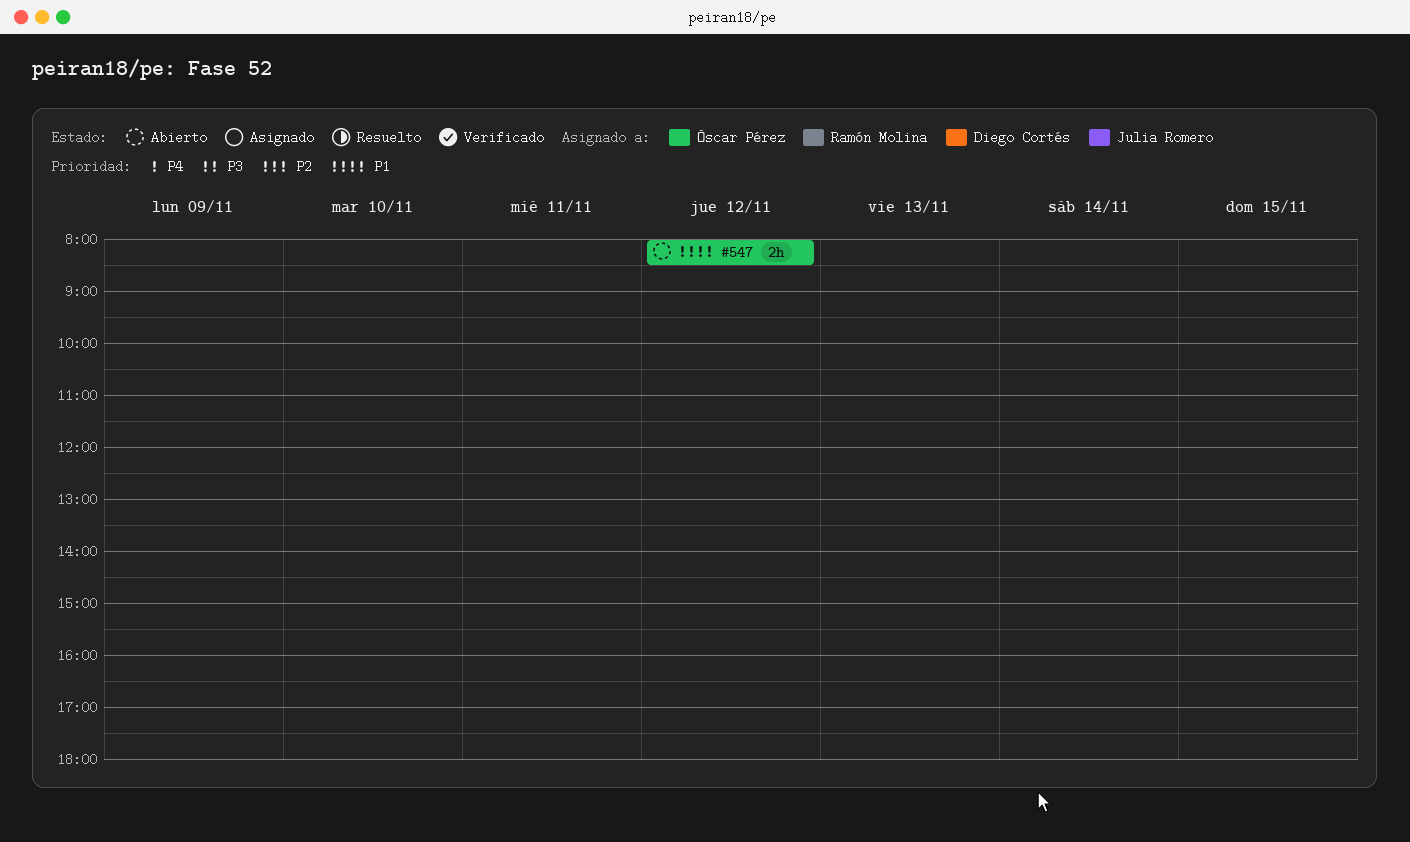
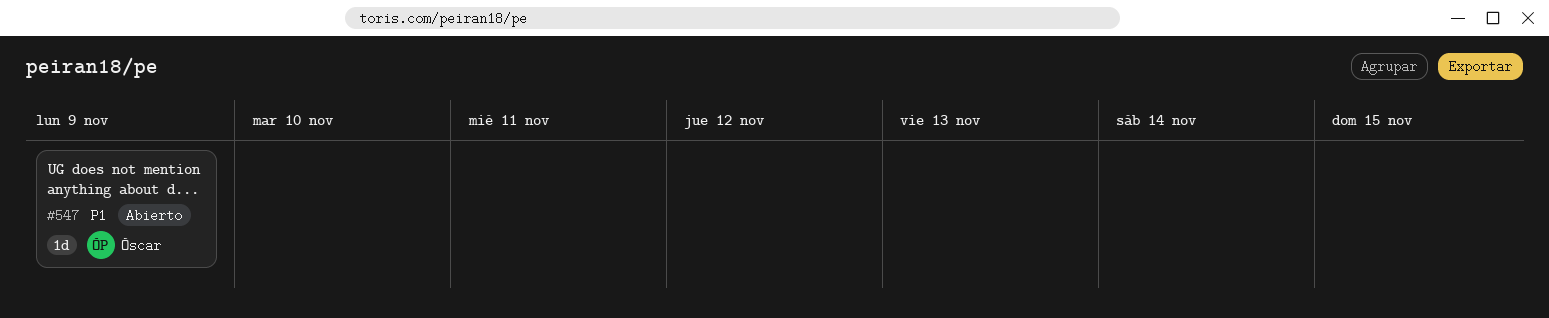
#547, estimate: 2h -> 1d
#547, day: Nov 12 -> Nov 9

